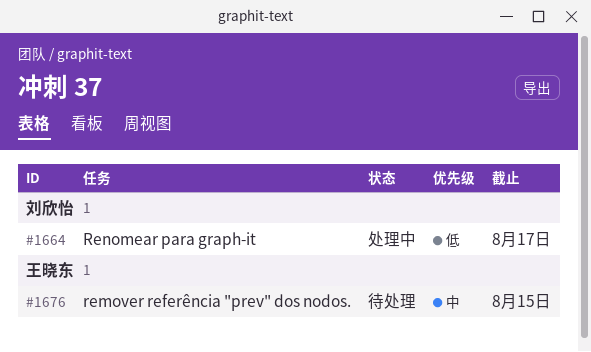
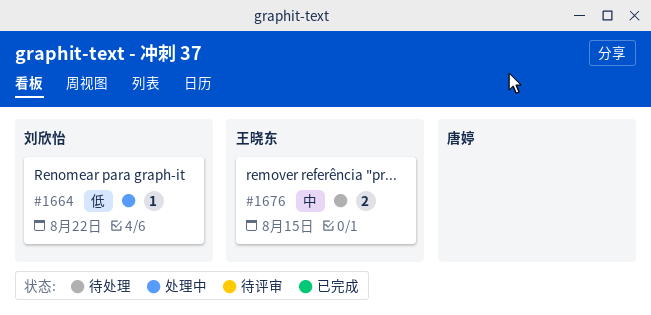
#1664, due: Aug 17 -> Aug 22

